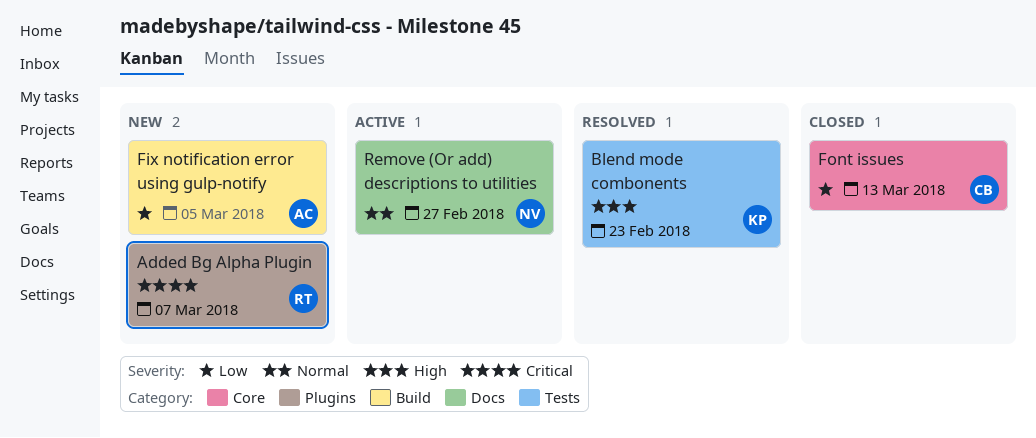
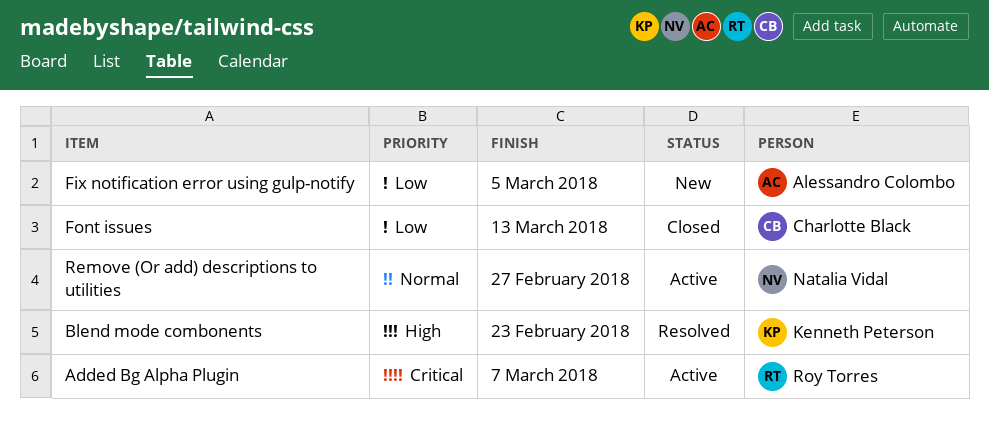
Added Bg Alpha Plugin, status: New -> Active

